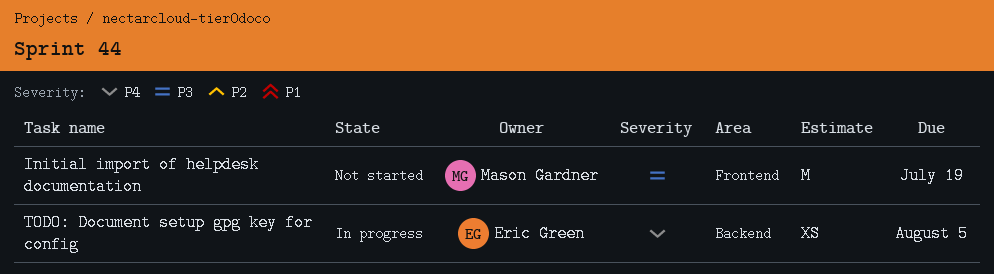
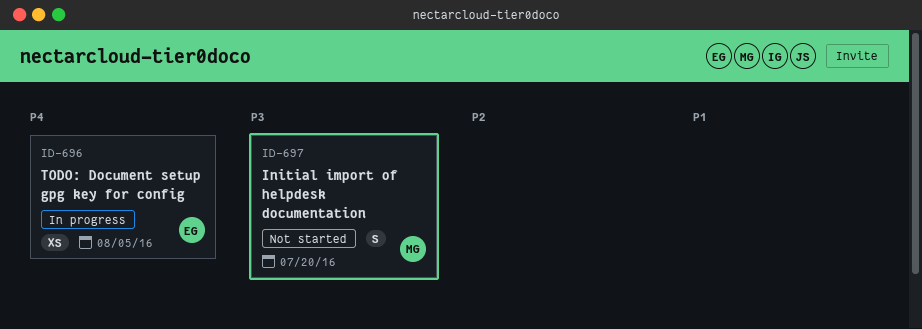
Initial import of helpdesk documentation, estimate: M -> S
Initial import of helpdesk documentation, due: Jul 19 -> Jul 20

